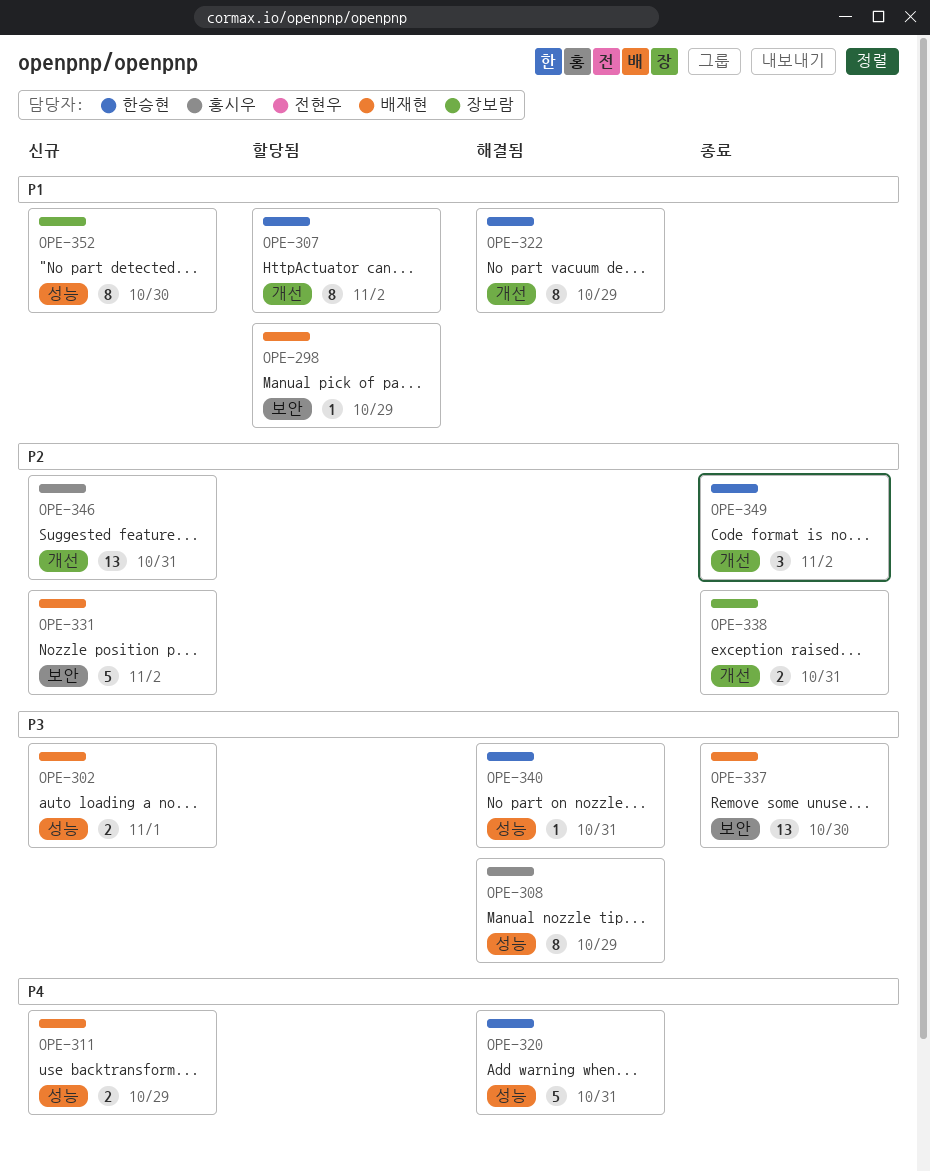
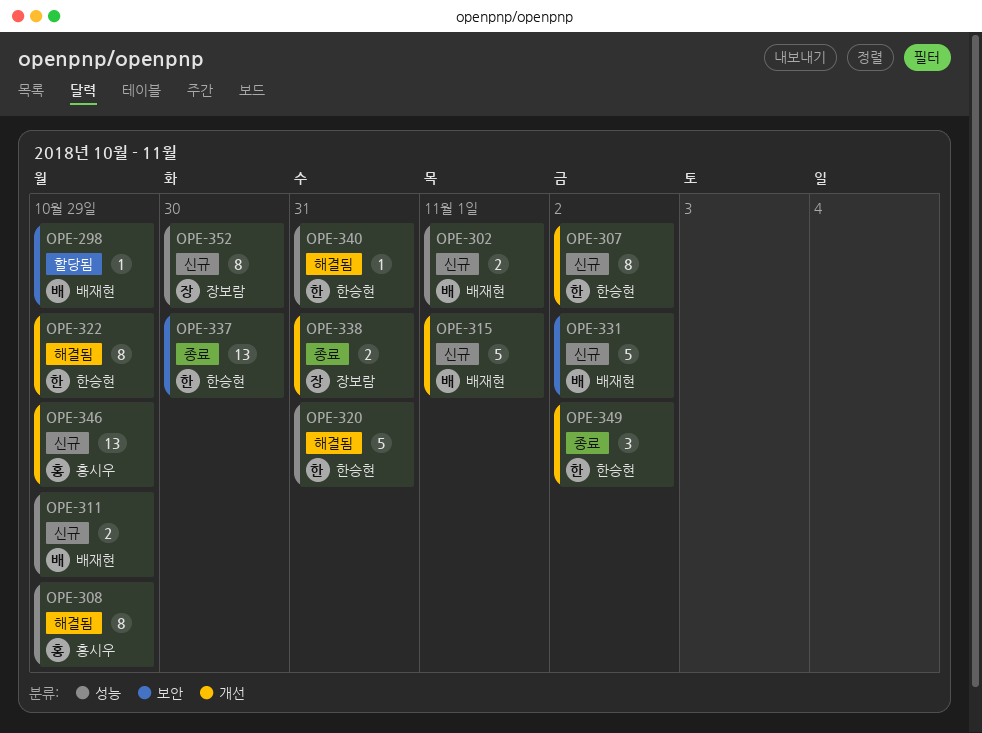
OPE-307, status: 할당됨 -> 신규
OPE-315: none -> present
OPE-337, owner: 배재현 -> 한승현
OPE-346, due: Oct 31 -> Oct 29

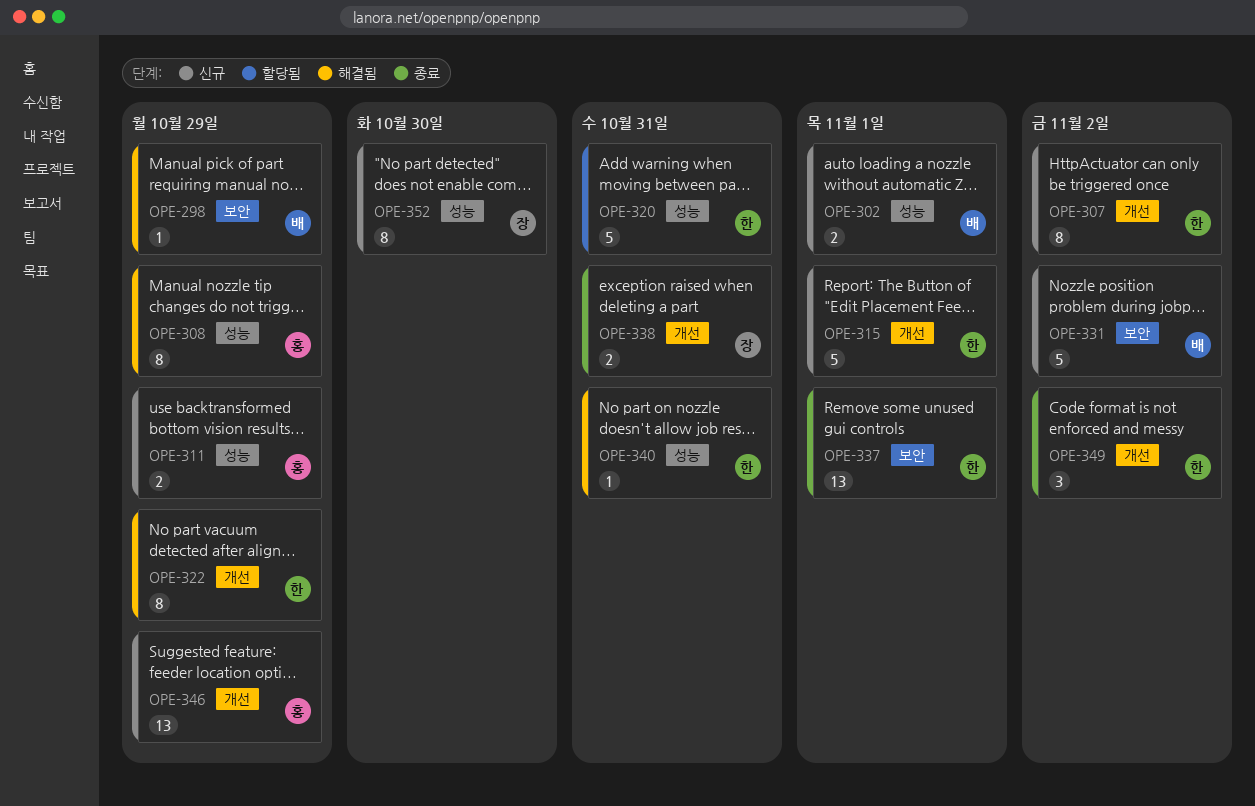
OPE-298, status: 할당됨 -> 해결됨
OPE-311, owner: 배재현 -> 홍시우
OPE-315, owner: 배재현 -> 한승현
OPE-320, status: 해결됨 -> 할당됨
OPE-337, due: Oct 30 -> Nov 1

